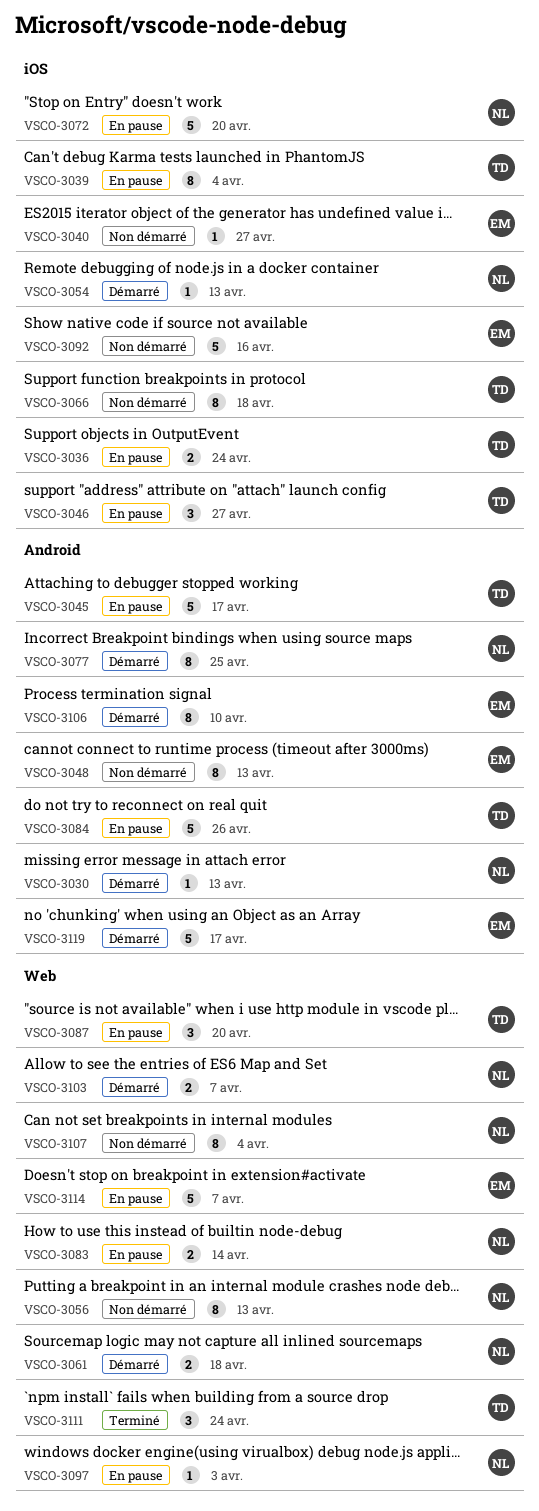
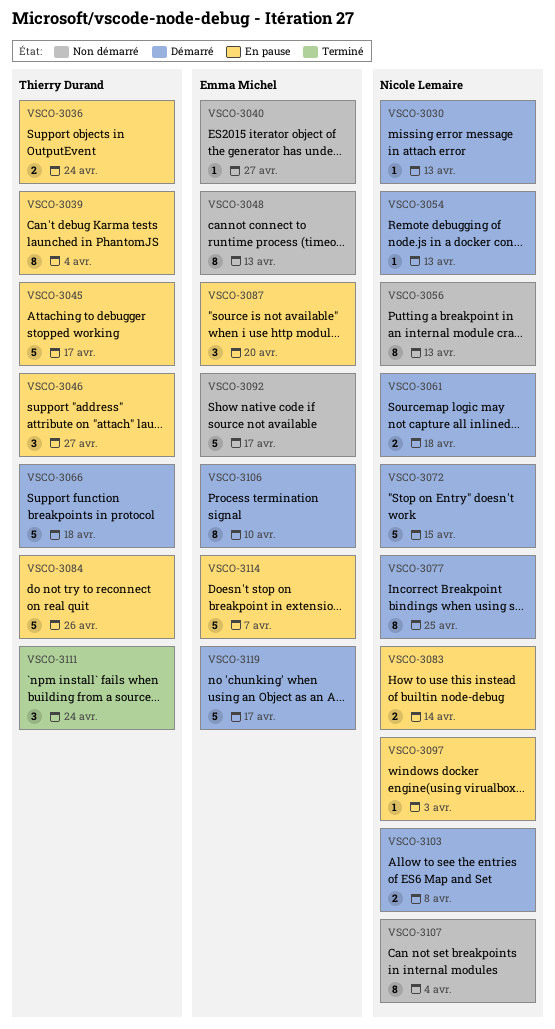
VSCO-3066, status: Non démarré -> Démarré
VSCO-3066, estimate: 8 -> 5
VSCO-3072, status: En pause -> Démarré
VSCO-3072, due: Apr 20 -> Apr 15
VSCO-3087, owner: Thierry Durand -> Emma Michel
VSCO-3092, due: Apr 16 -> Apr 17
VSCO-3103, due: Apr 7 -> Apr 8

